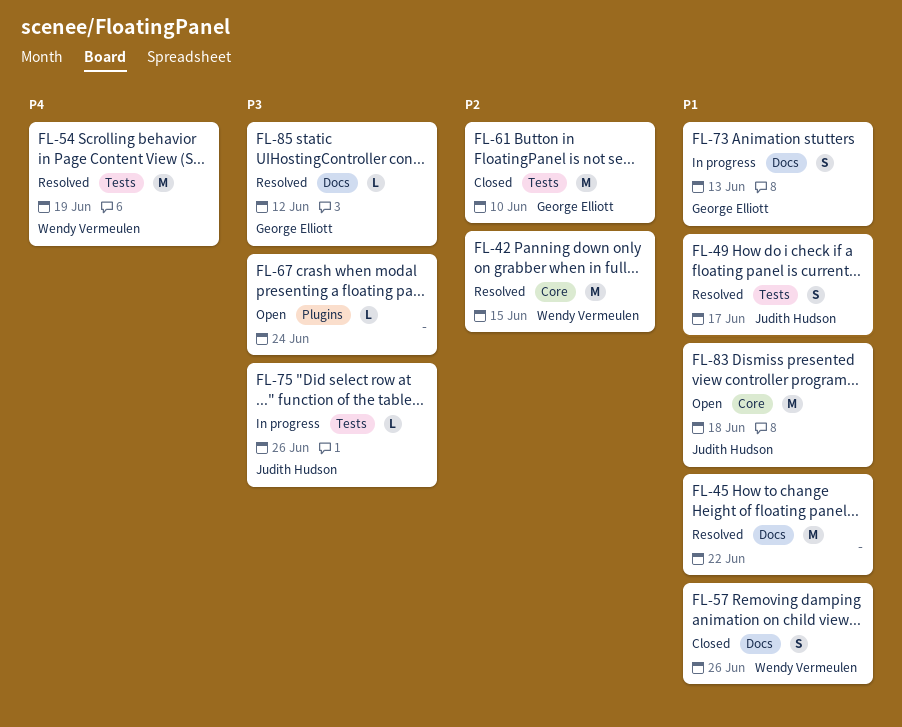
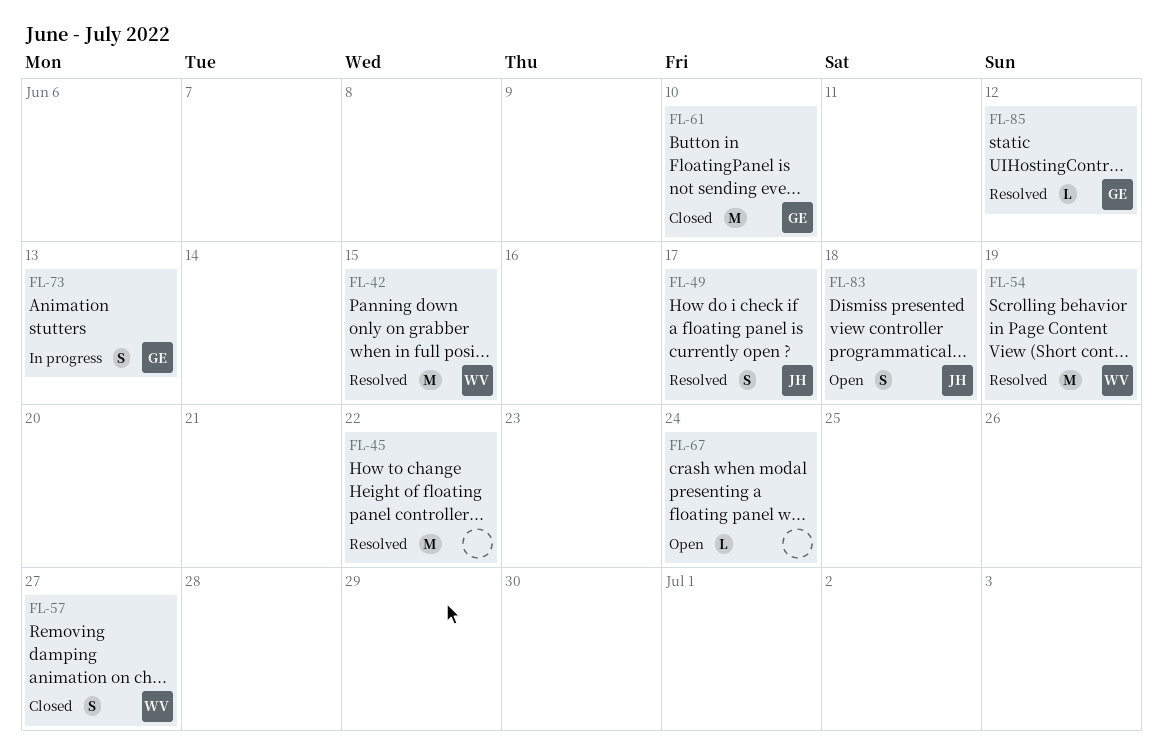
FL-57, due: Jun 26 -> Jun 27
FL-75: present -> none
FL-83, estimate: M -> S

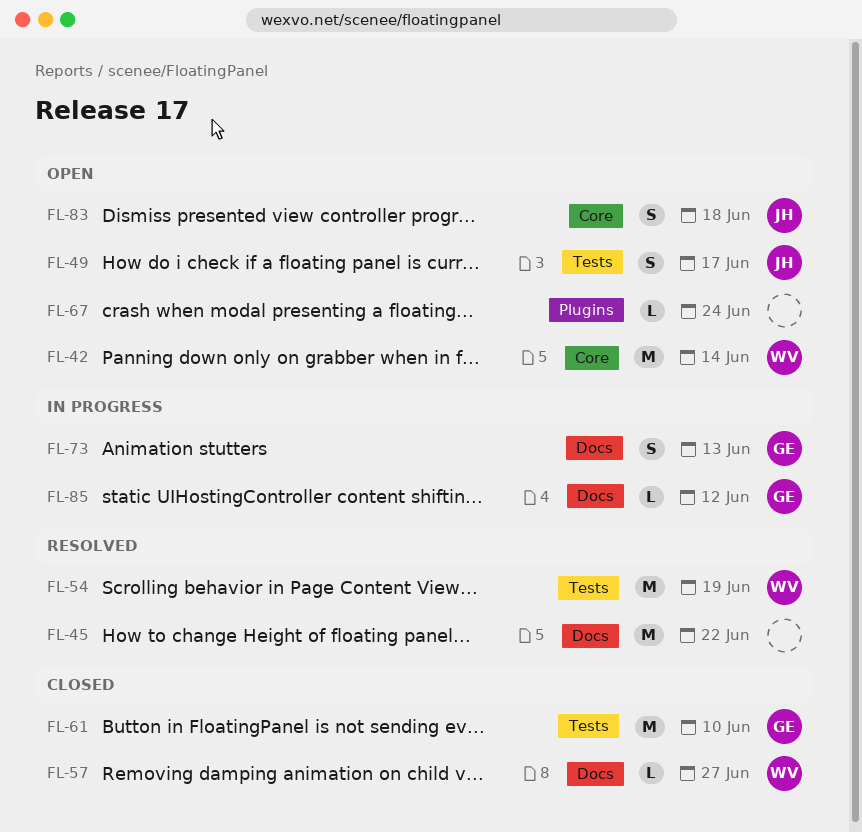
FL-42, status: Resolved -> Open
FL-42, due: Jun 15 -> Jun 14
FL-49, status: Resolved -> Open
FL-57, estimate: S -> L
FL-85, status: Resolved -> In progress

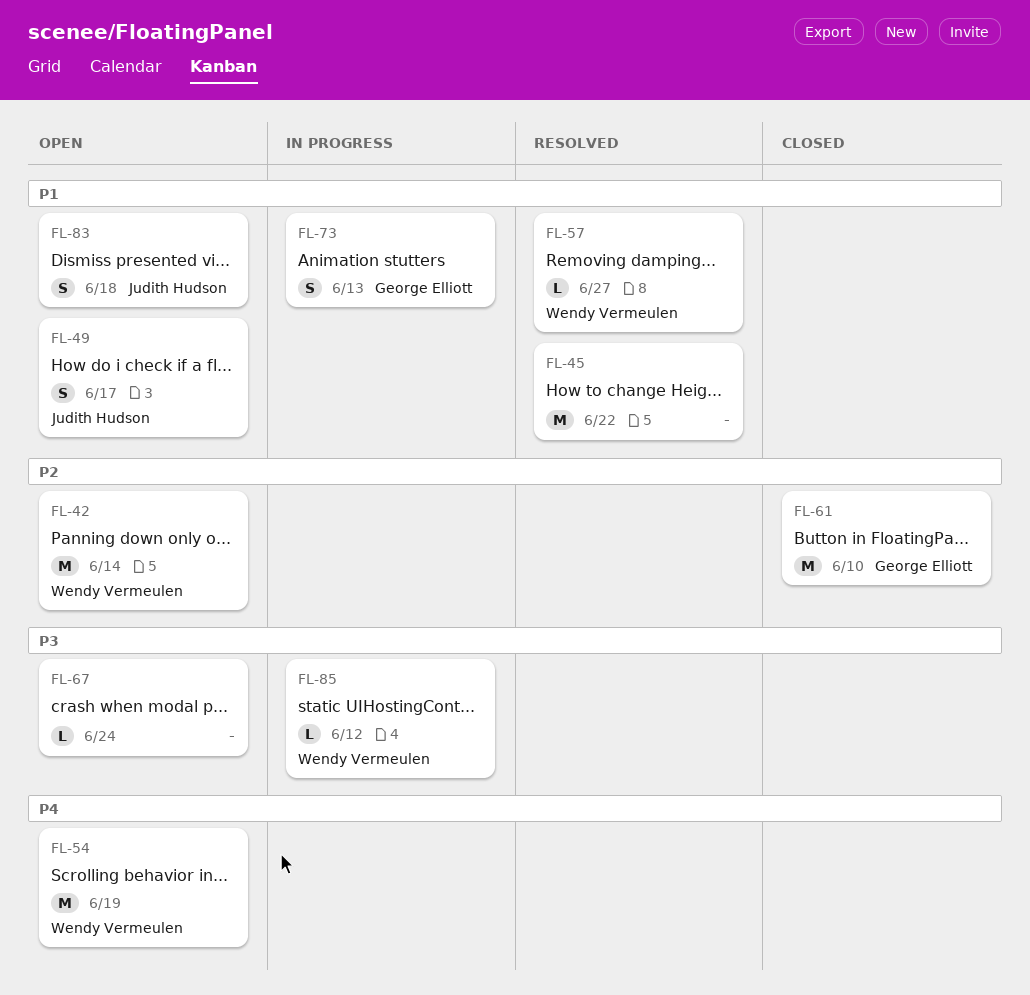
FL-54, status: Resolved -> Open
FL-57, status: Closed -> Resolved
FL-85, owner: George Elliott -> Wendy Vermeulen

